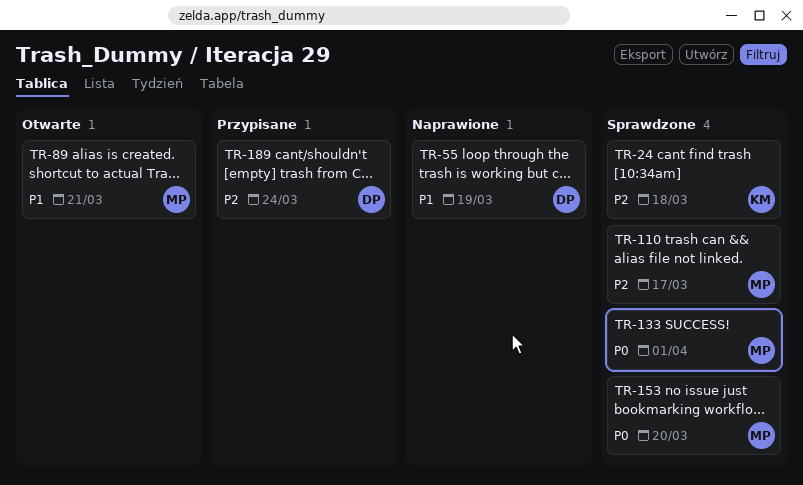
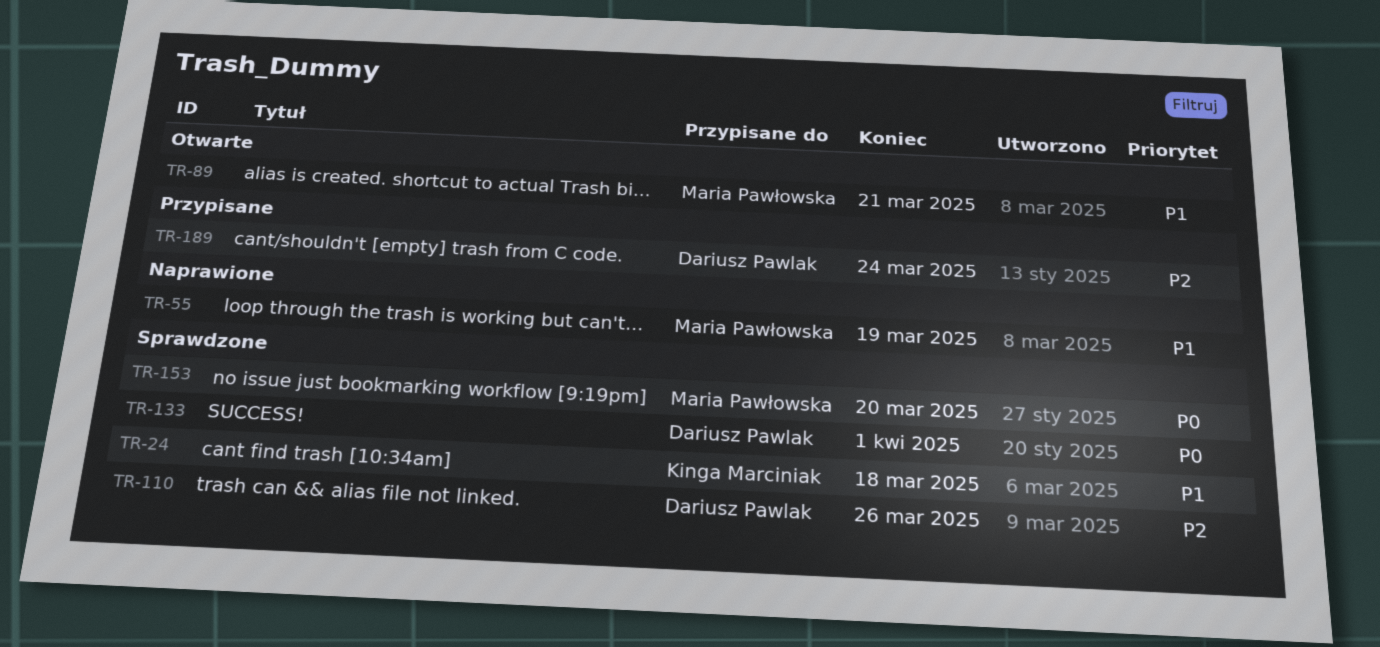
TR-24, priority: P2 -> P1
TR-55, owner: Dariusz Pawlak -> Maria Pawłowska
TR-110, owner: Maria Pawłowska -> Dariusz Pawlak
TR-110, due: Mar 17 -> Mar 26
TR-133, owner: Maria Pawłowska -> Dariusz Pawlak

